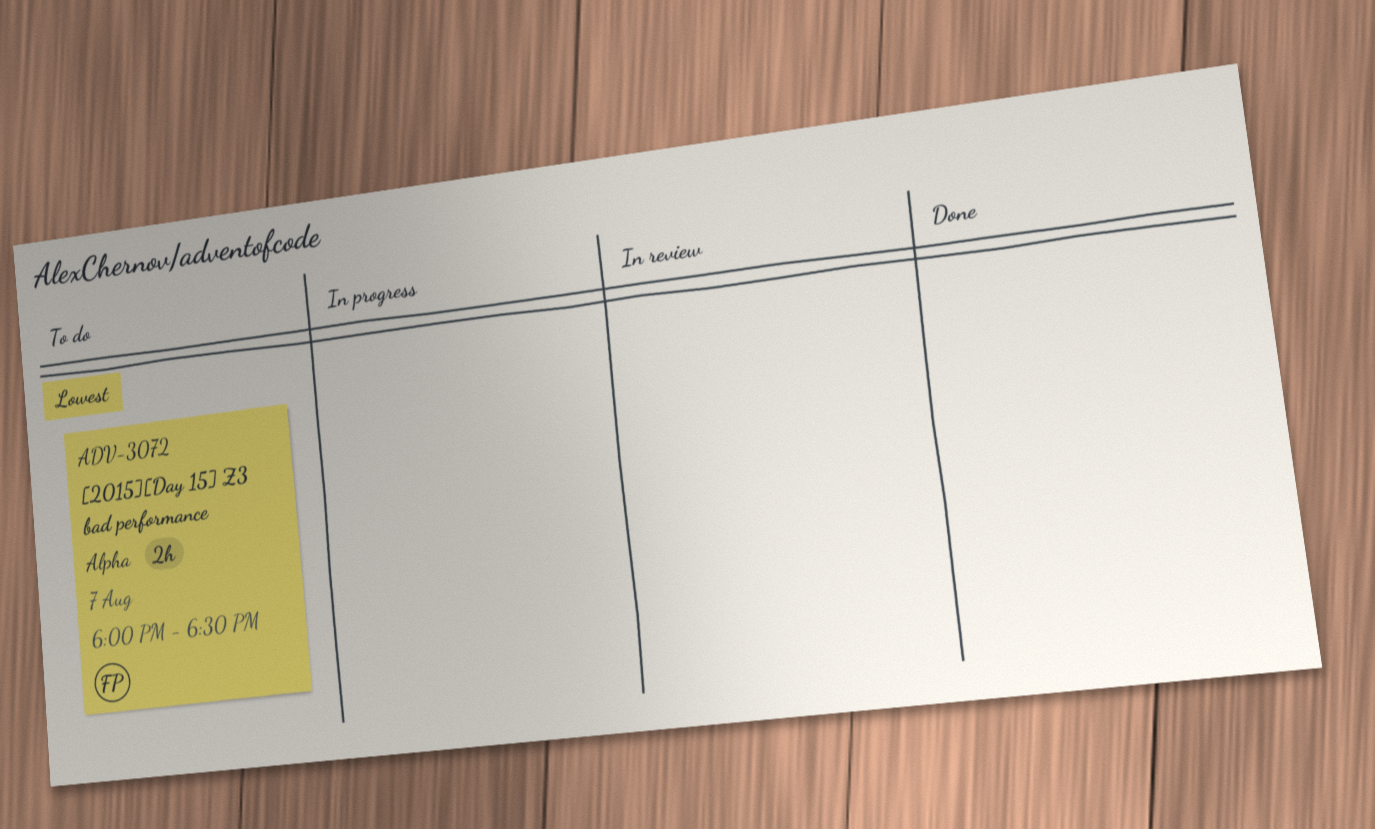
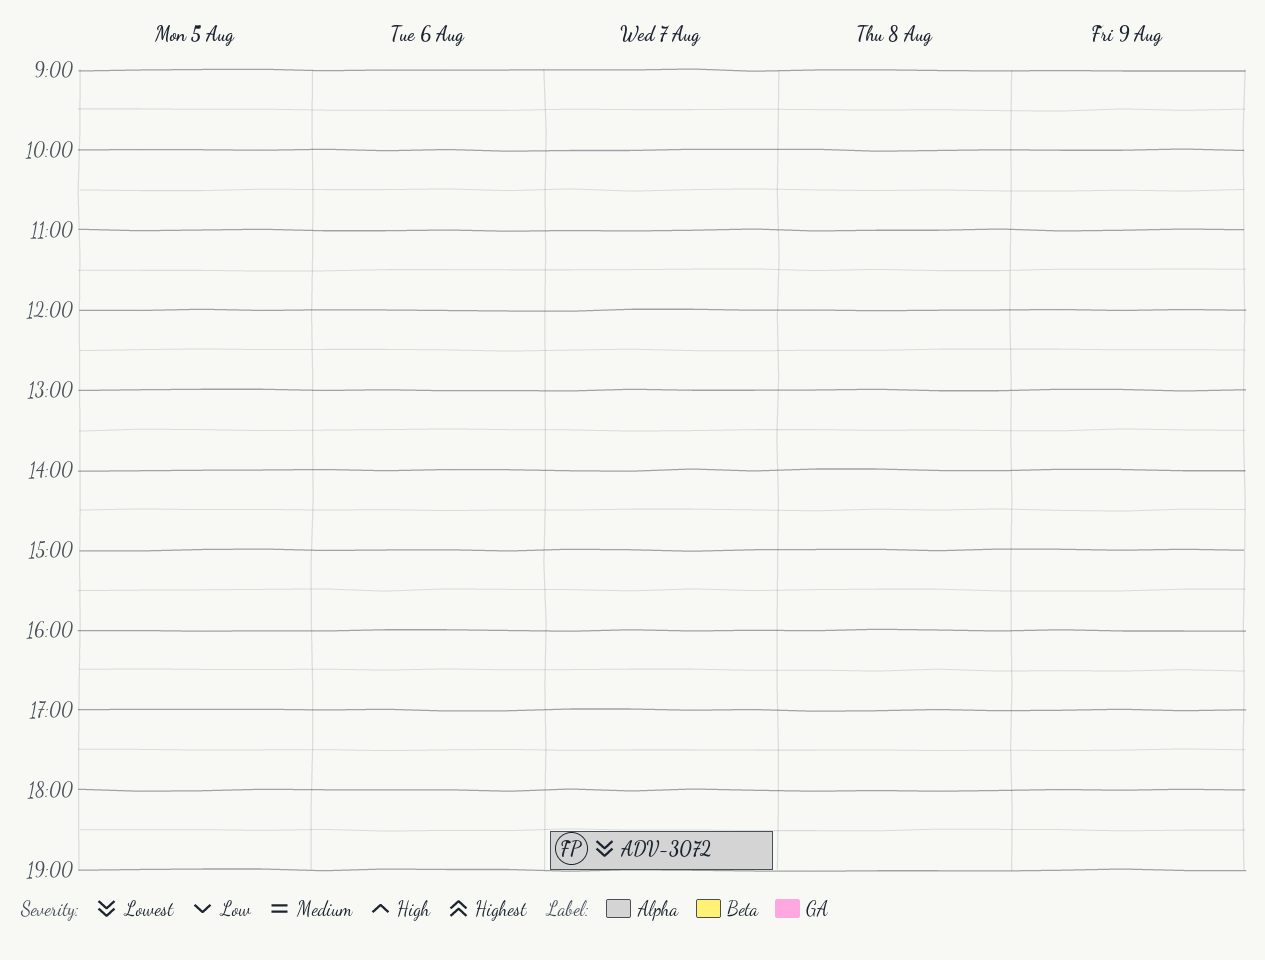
ADV-3072, begins: 18:00 -> 18:30
ADV-3072, ends: 18:30 -> 19:00

